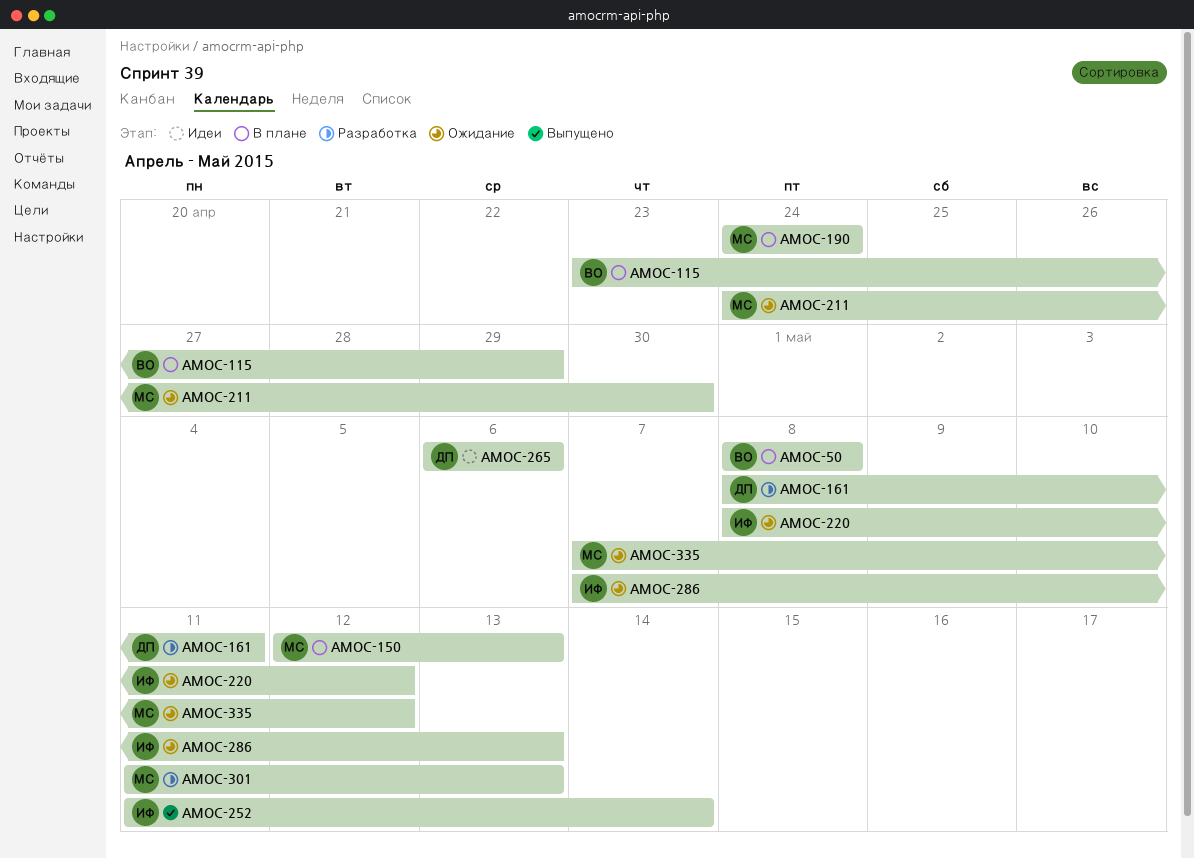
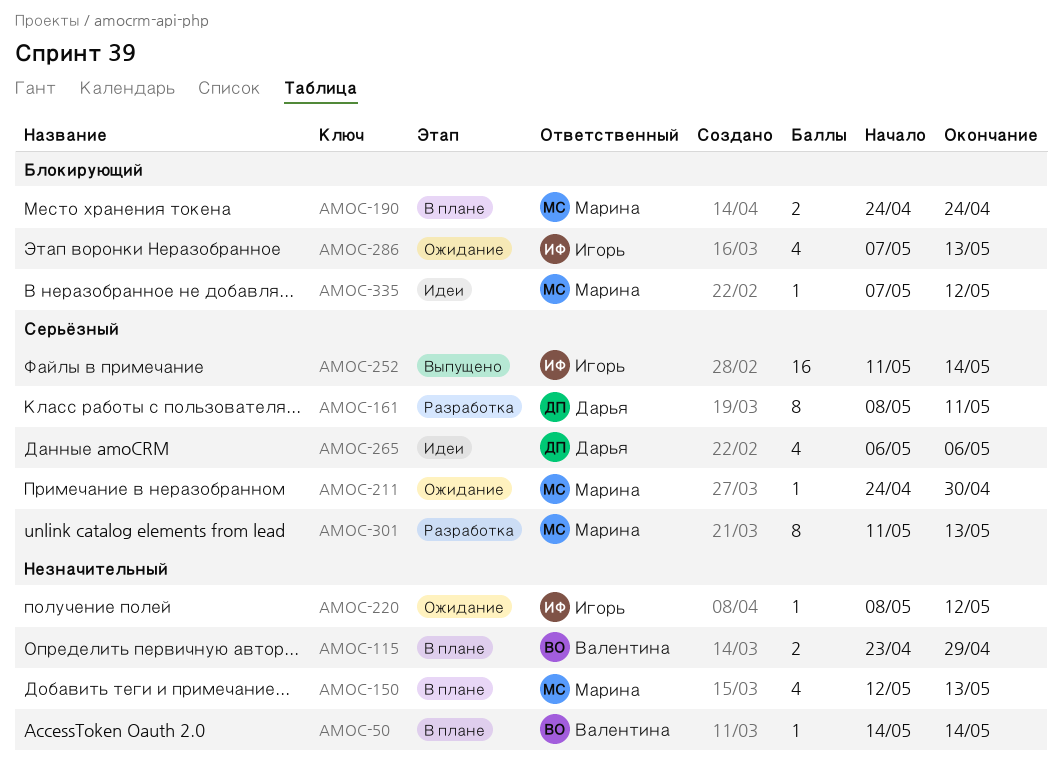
AMOC-50, start: May 8 -> May 14
AMOC-50, due: May 8 -> May 14
AMOC-335, status: Ожидание -> Идеи

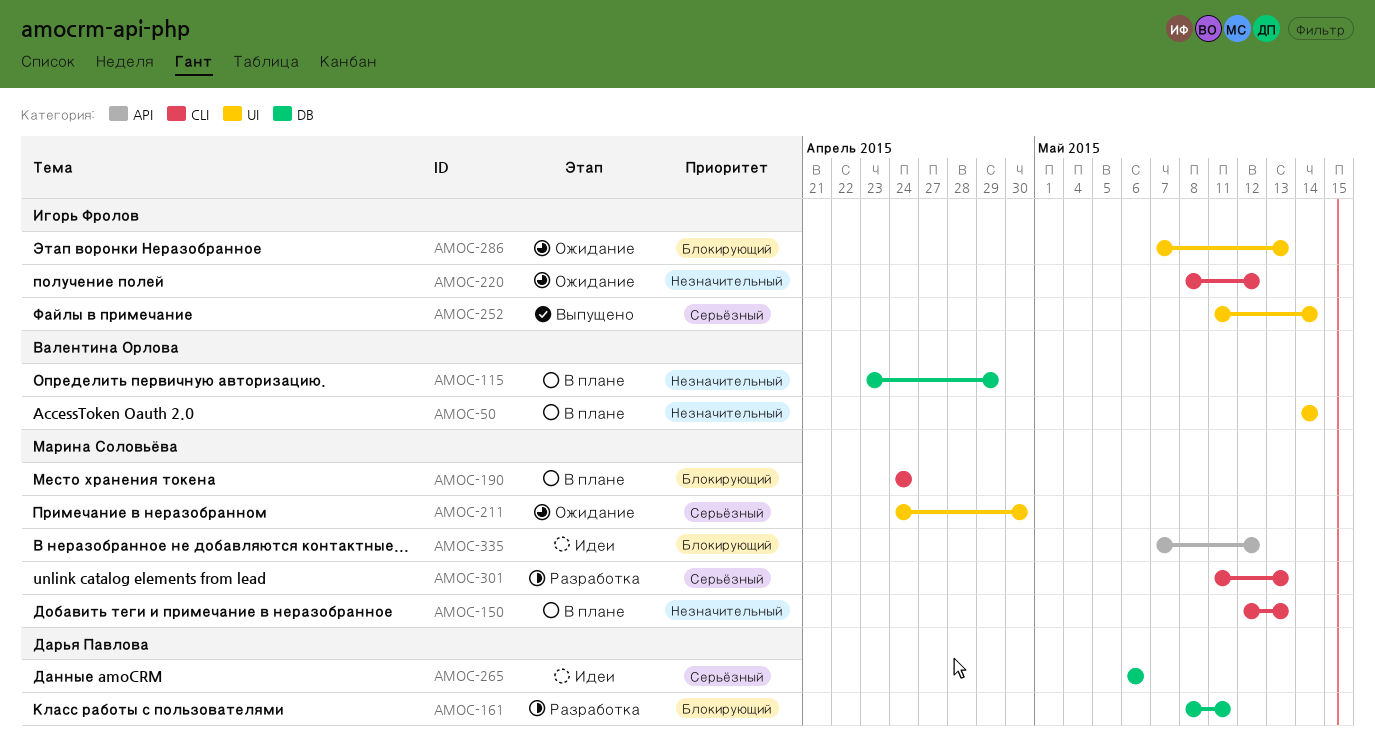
AMOC-161, priority: Серьёзный -> Блокирующий

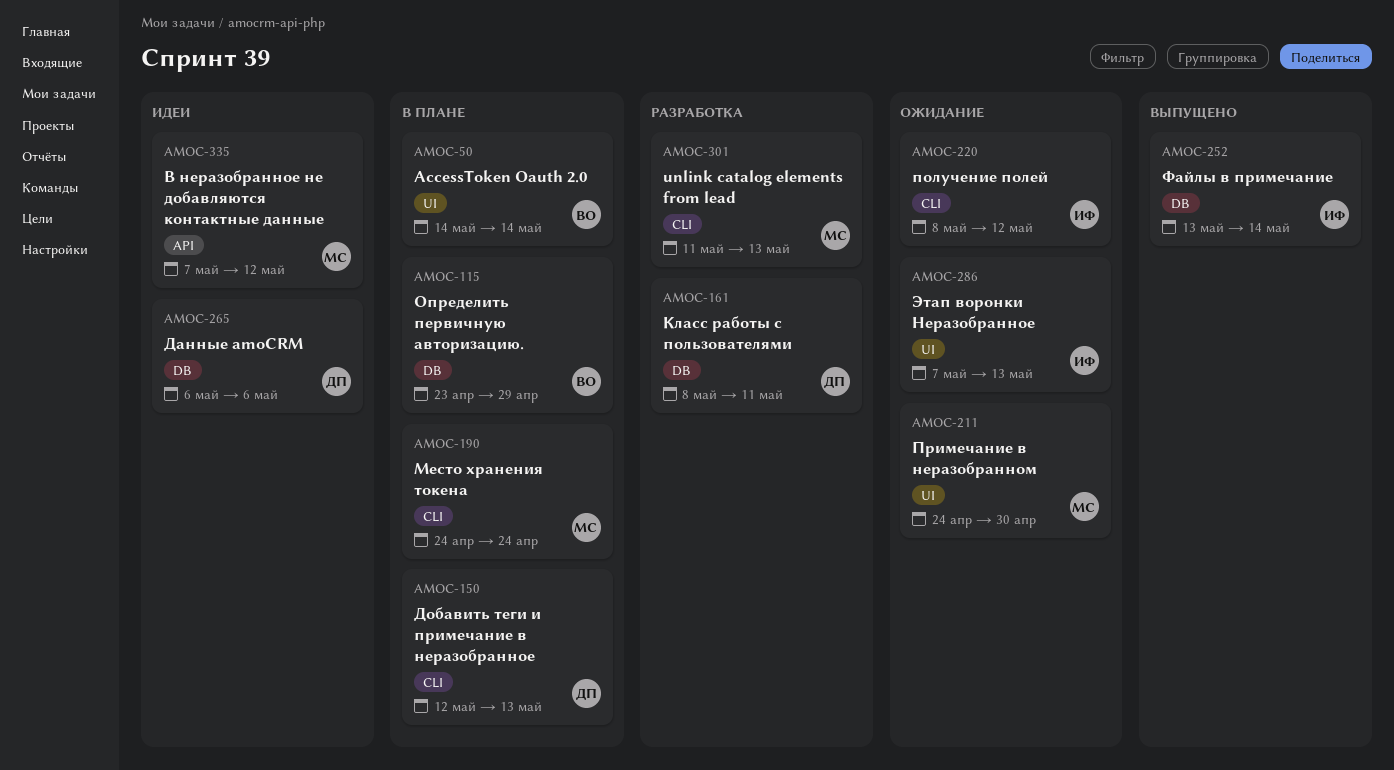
AMOC-150, owner: Марина Соловьёва -> Дарья Павлова
AMOC-252, label: UI -> DB
AMOC-252, start: May 11 -> May 13

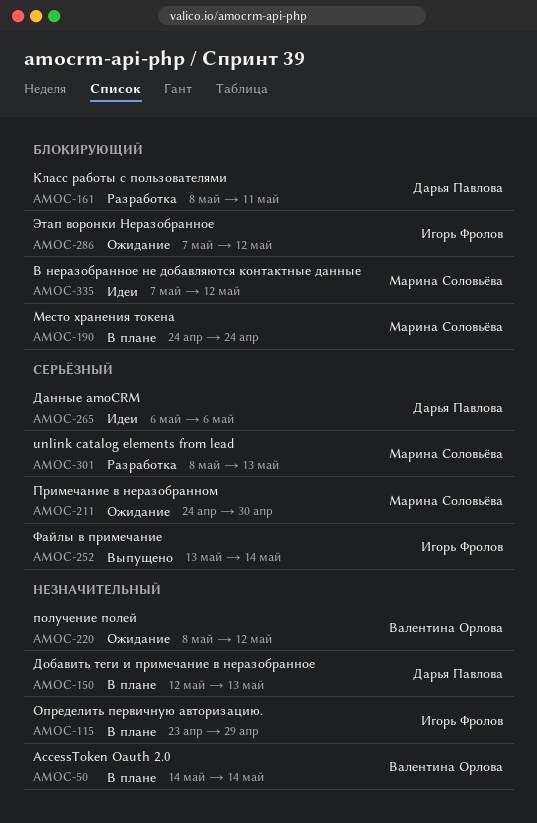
AMOC-115, owner: Валентина Орлова -> Игорь Фролов
AMOC-220, owner: Игорь Фролов -> Валентина Орлова
AMOC-286, due: May 13 -> May 12
AMOC-301, start: May 11 -> May 8

